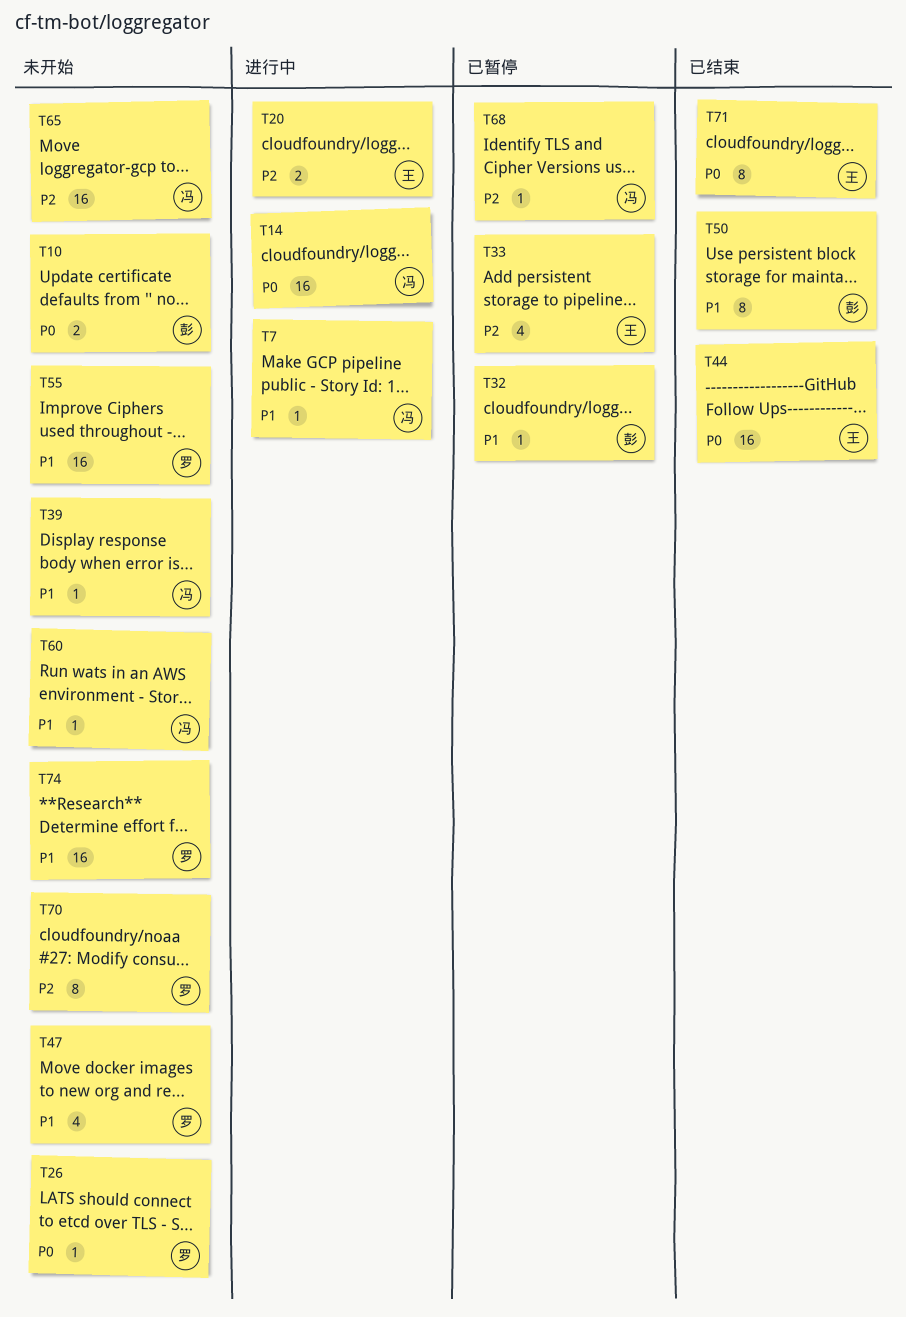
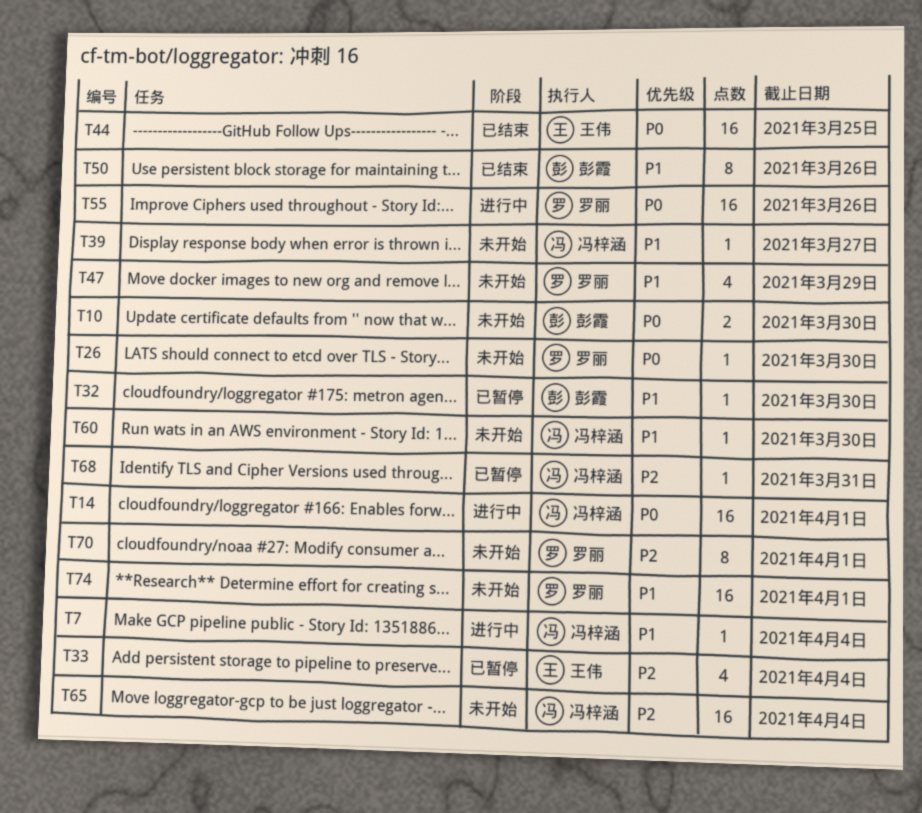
T20: present -> none
T55, status: 未开始 -> 进行中
T55, priority: P1 -> P0
T71: present -> none

